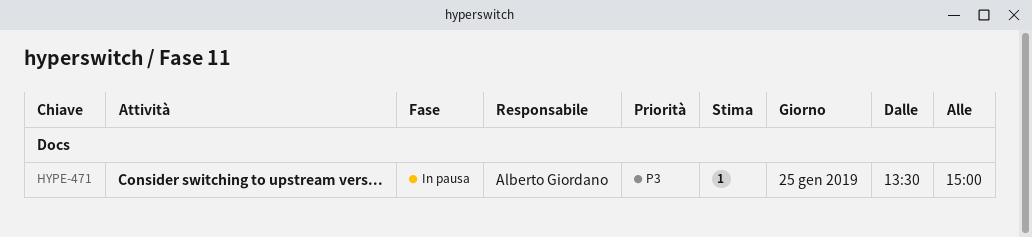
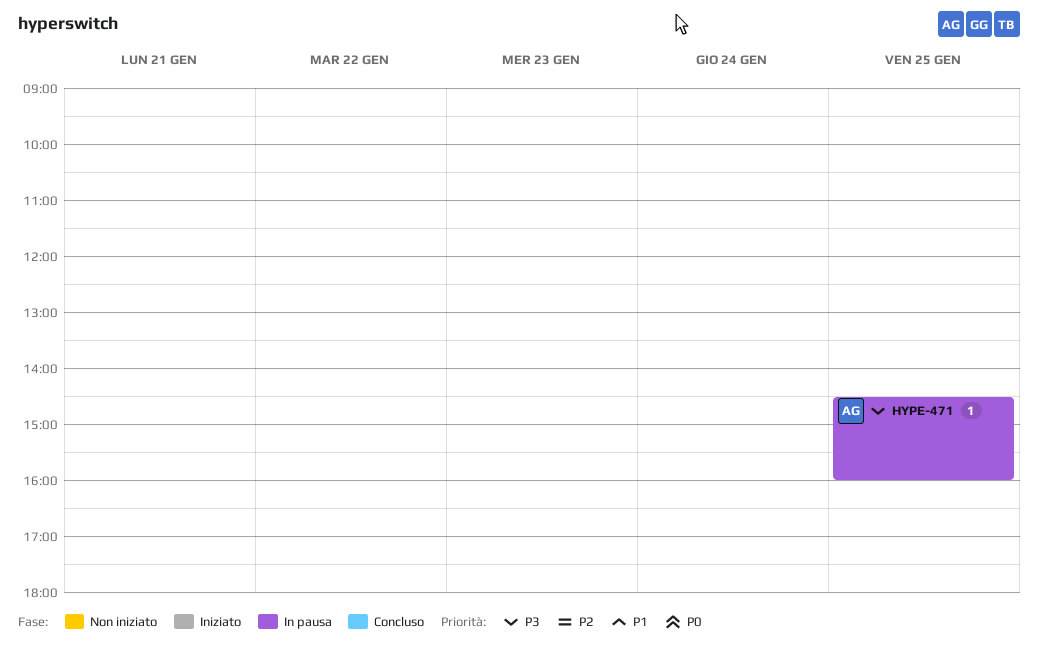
HYPE-471, begins: 13:30 -> 14:30
HYPE-471, ends: 15:00 -> 16:00

